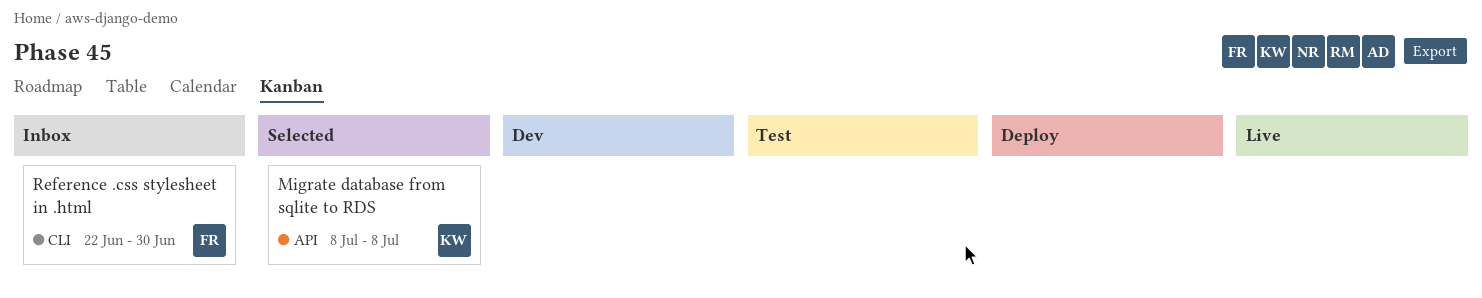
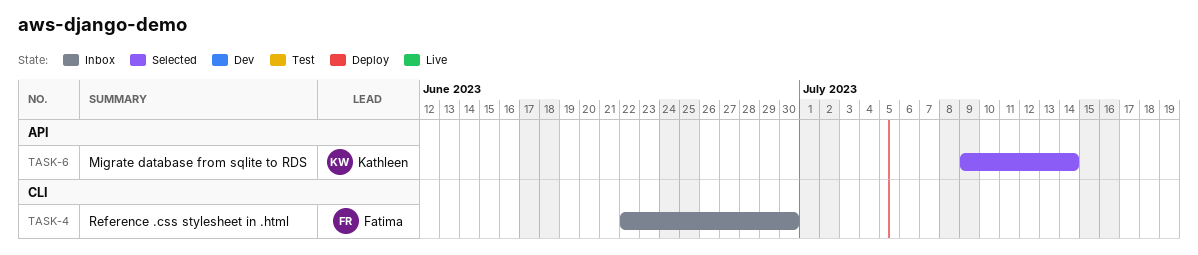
Migrate database from sqlite to RDS, start: Jul 8 -> Jul 9
Migrate database from sqlite to RDS, due: Jul 8 -> Jul 14

